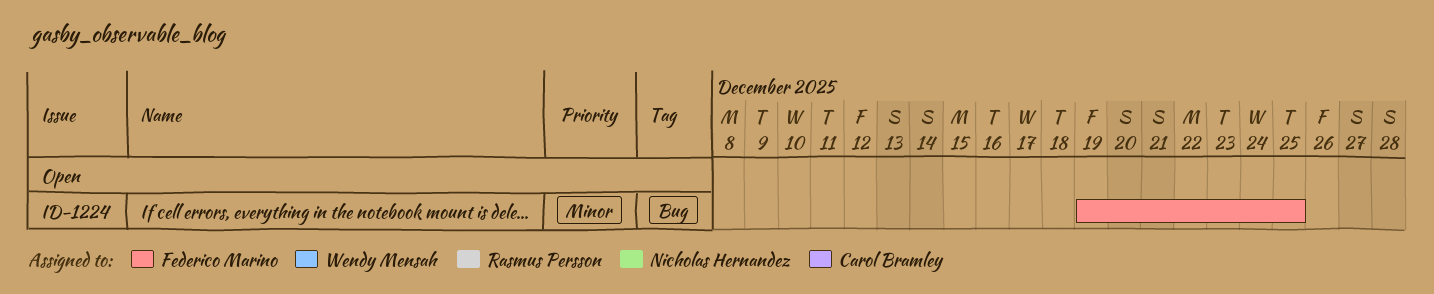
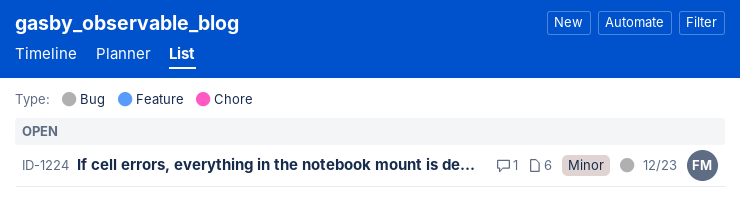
ID-1224, due: Dec 25 -> Dec 23

